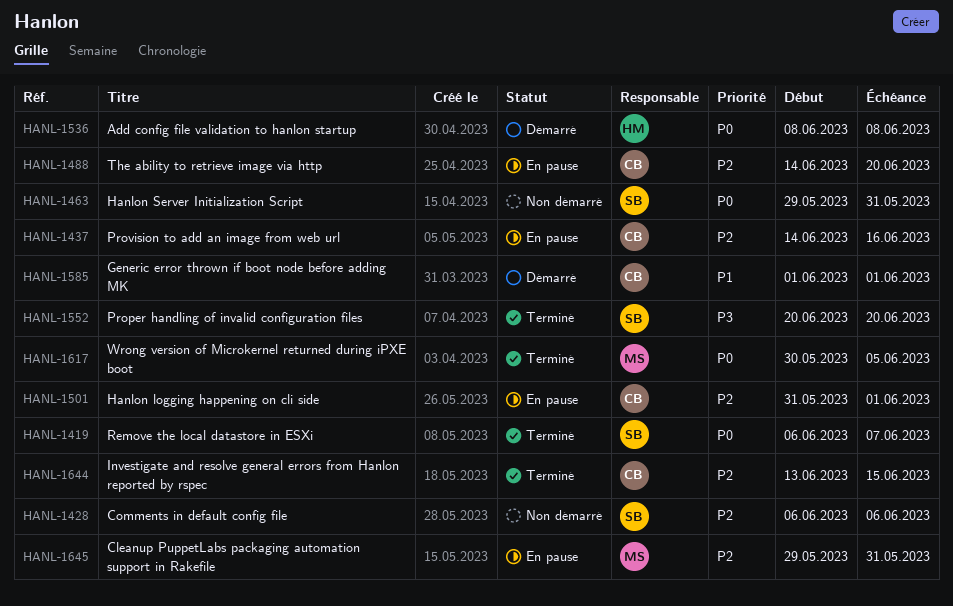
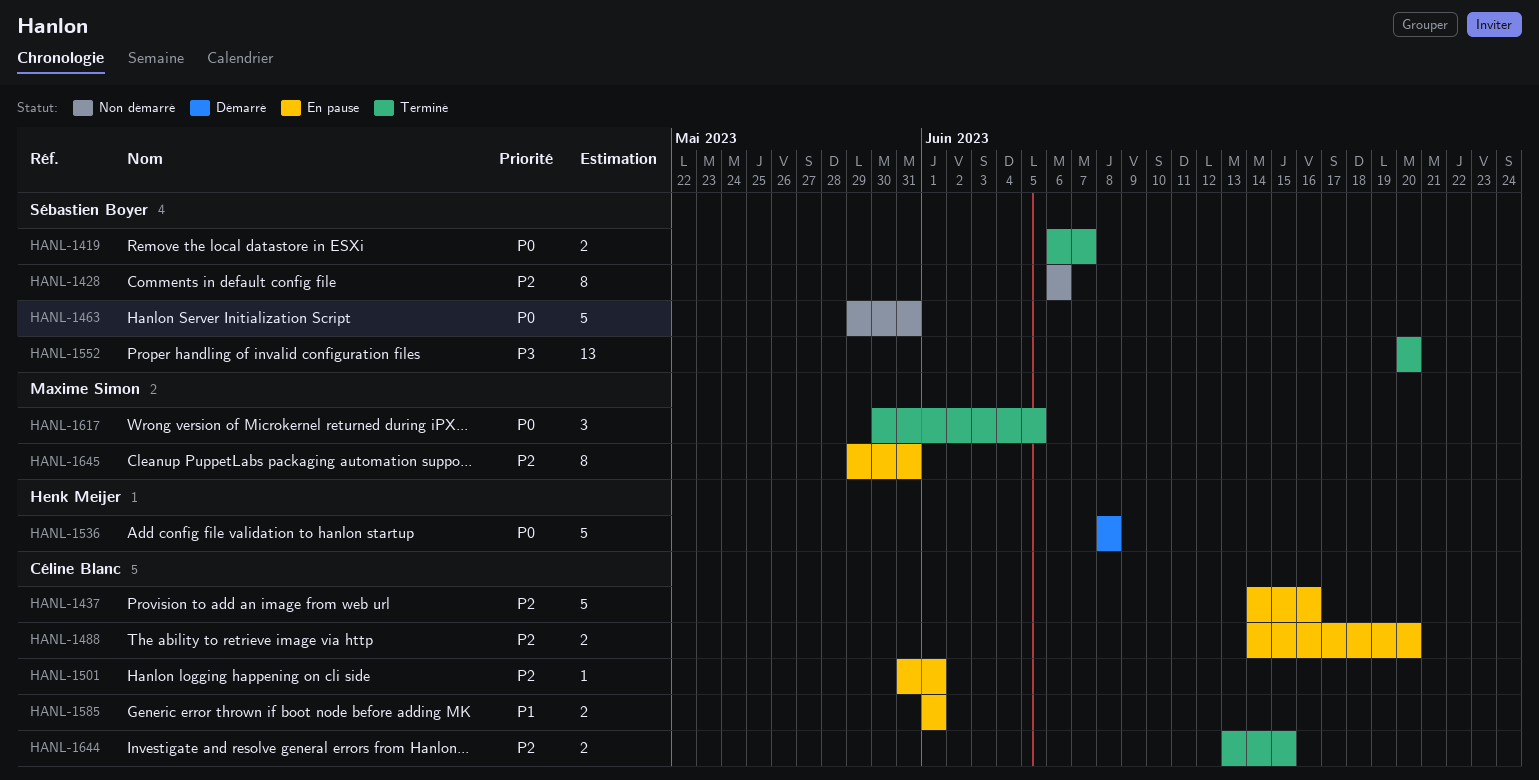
HANL-1585, status: Démarré -> En pause

